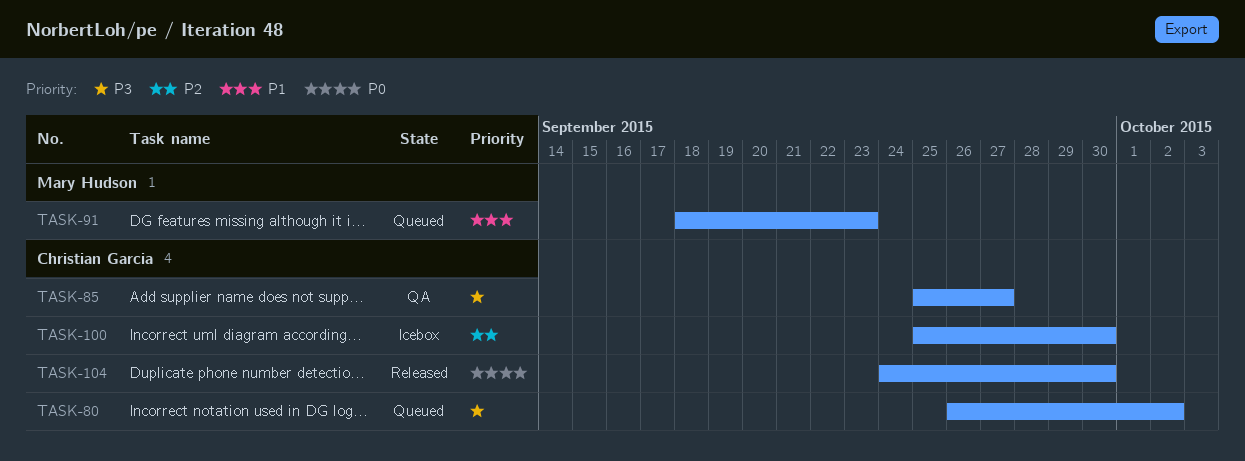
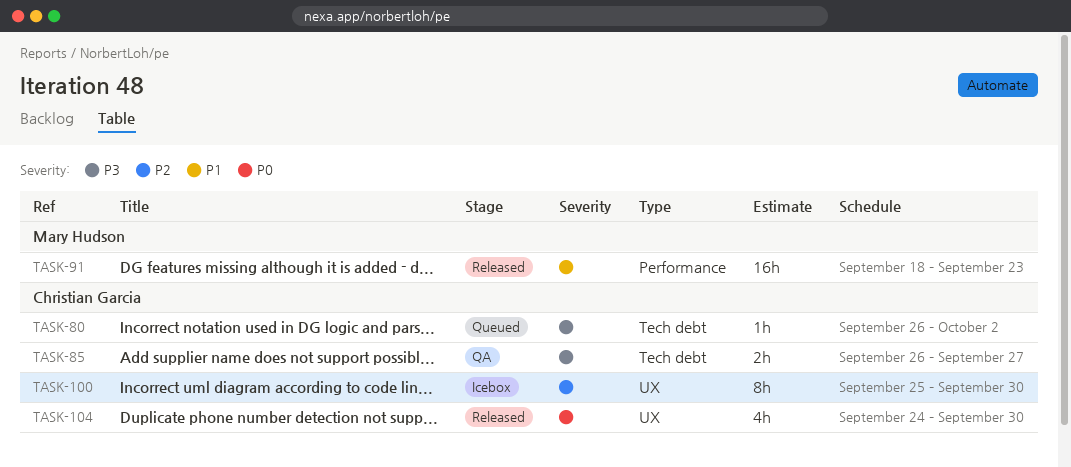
TASK-85, start: Sep 25 -> Sep 26
TASK-91, status: Queued -> Released

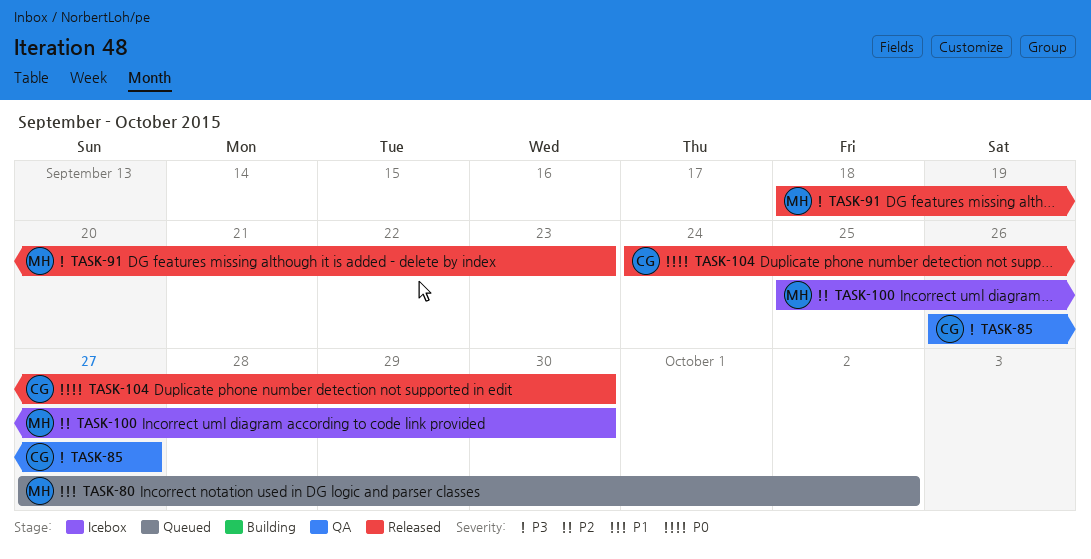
TASK-80, owner: Christian Garcia -> Mary Hudson
TASK-80, priority: P3 -> P1
TASK-80, start: Sep 26 -> Sep 27
TASK-91, priority: P1 -> P3
TASK-100, owner: Christian Garcia -> Mary Hudson

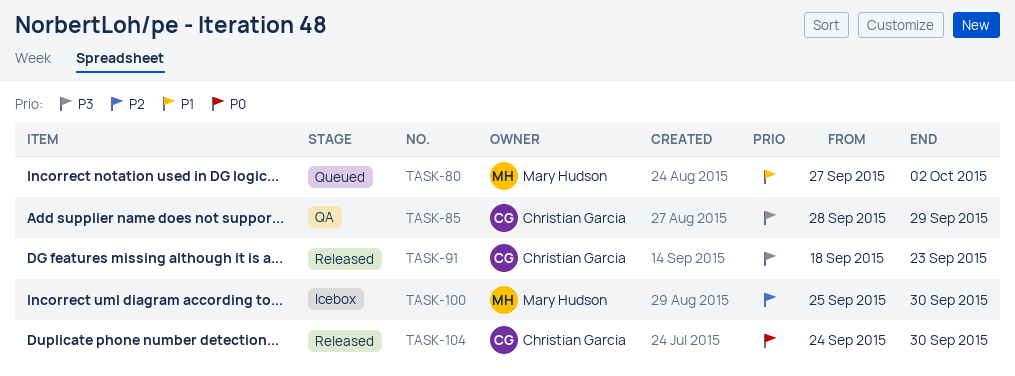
TASK-85, start: Sep 26 -> Sep 28
TASK-85, due: Sep 27 -> Sep 29
TASK-91, owner: Mary Hudson -> Christian Garcia

